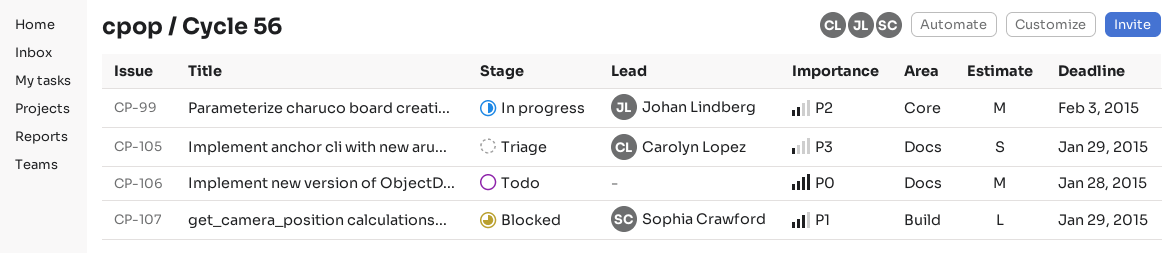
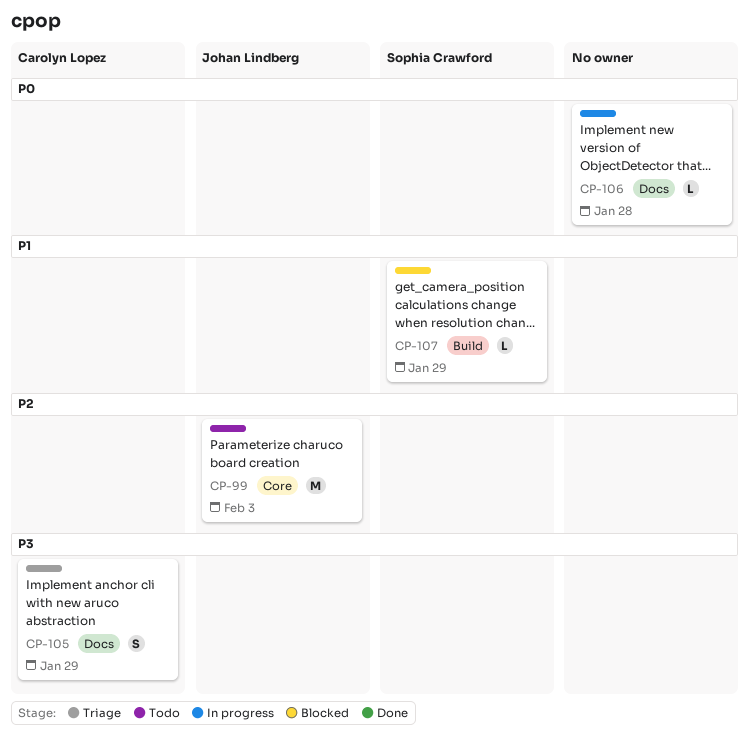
CP-99, status: In progress -> Todo
CP-106, status: Todo -> In progress
CP-106, estimate: M -> L

